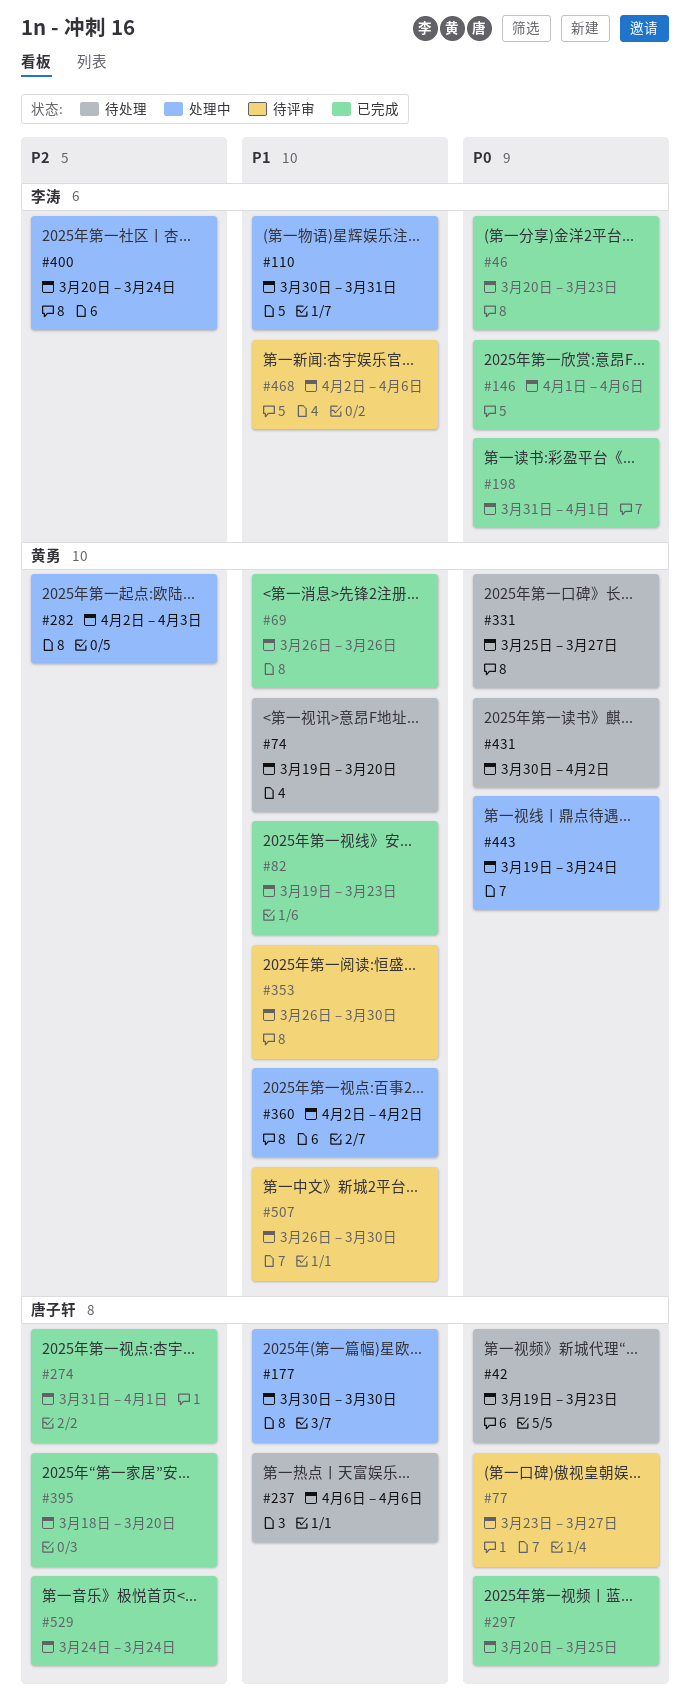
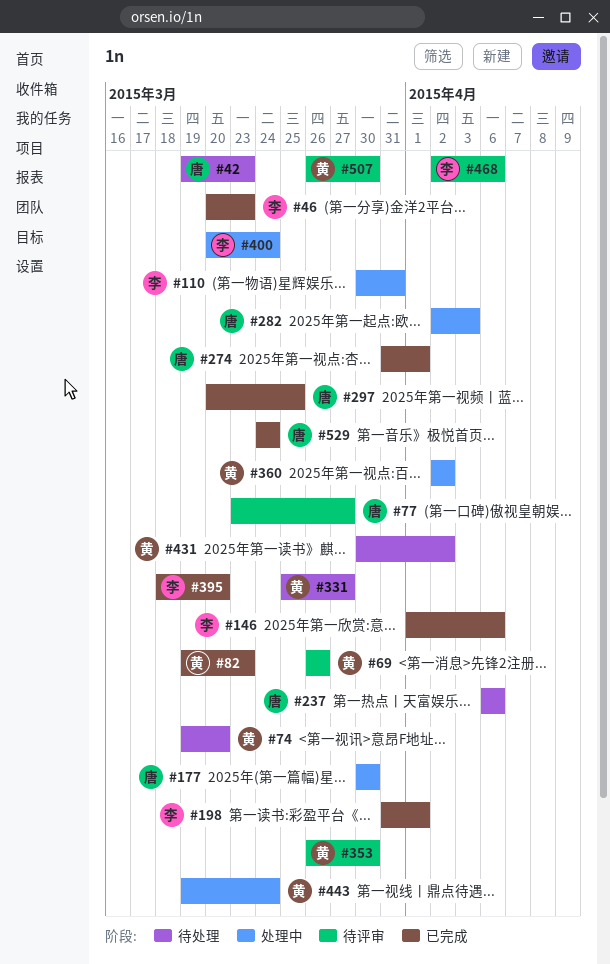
#69, status: 已完成 -> 待评审
#282, owner: 黄勇 -> 唐子轩
#395, owner: 唐子轩 -> 李涛

